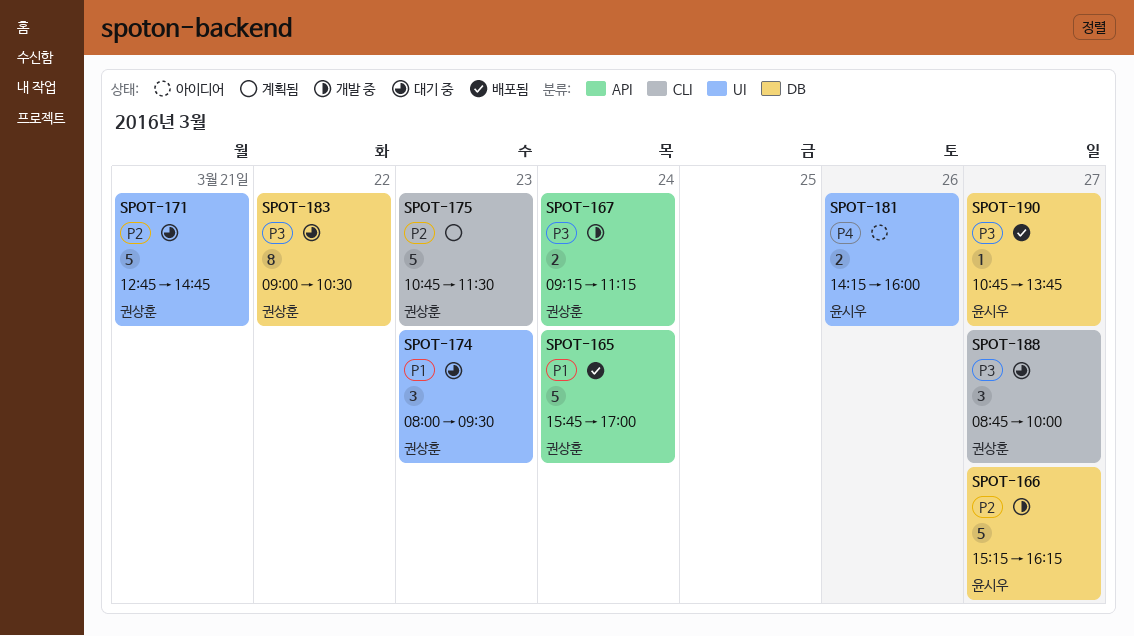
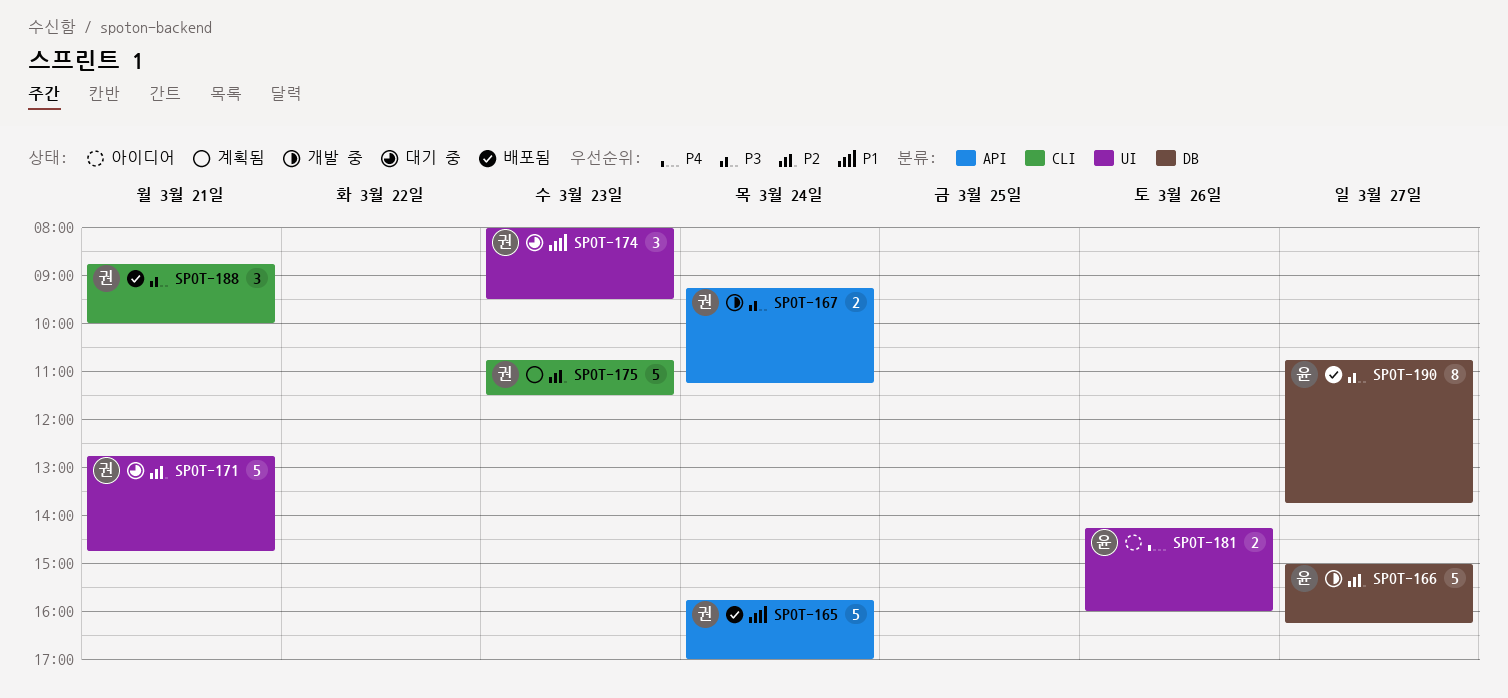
SPOT-166, begins: 15:15 -> 15:00
SPOT-183: present -> none
SPOT-188, status: 대기 중 -> 배포됨
SPOT-188, day: Mar 27 -> Mar 21
SPOT-190, estimate: 1 -> 8

